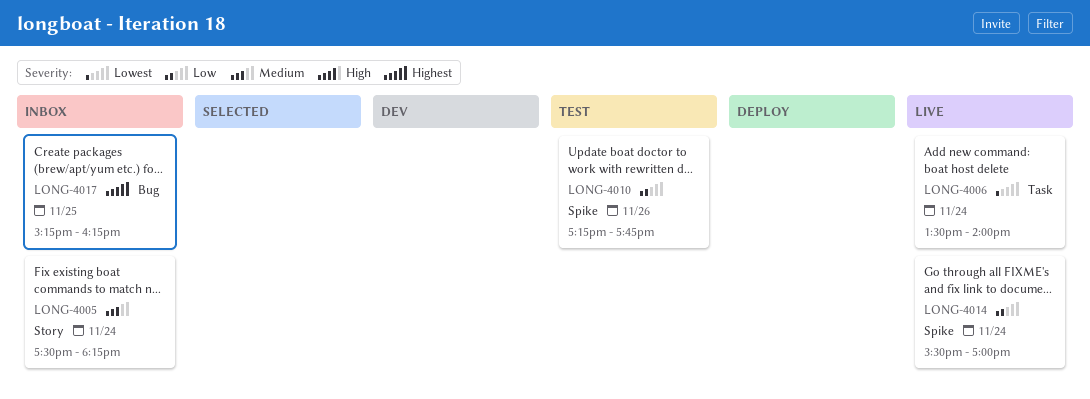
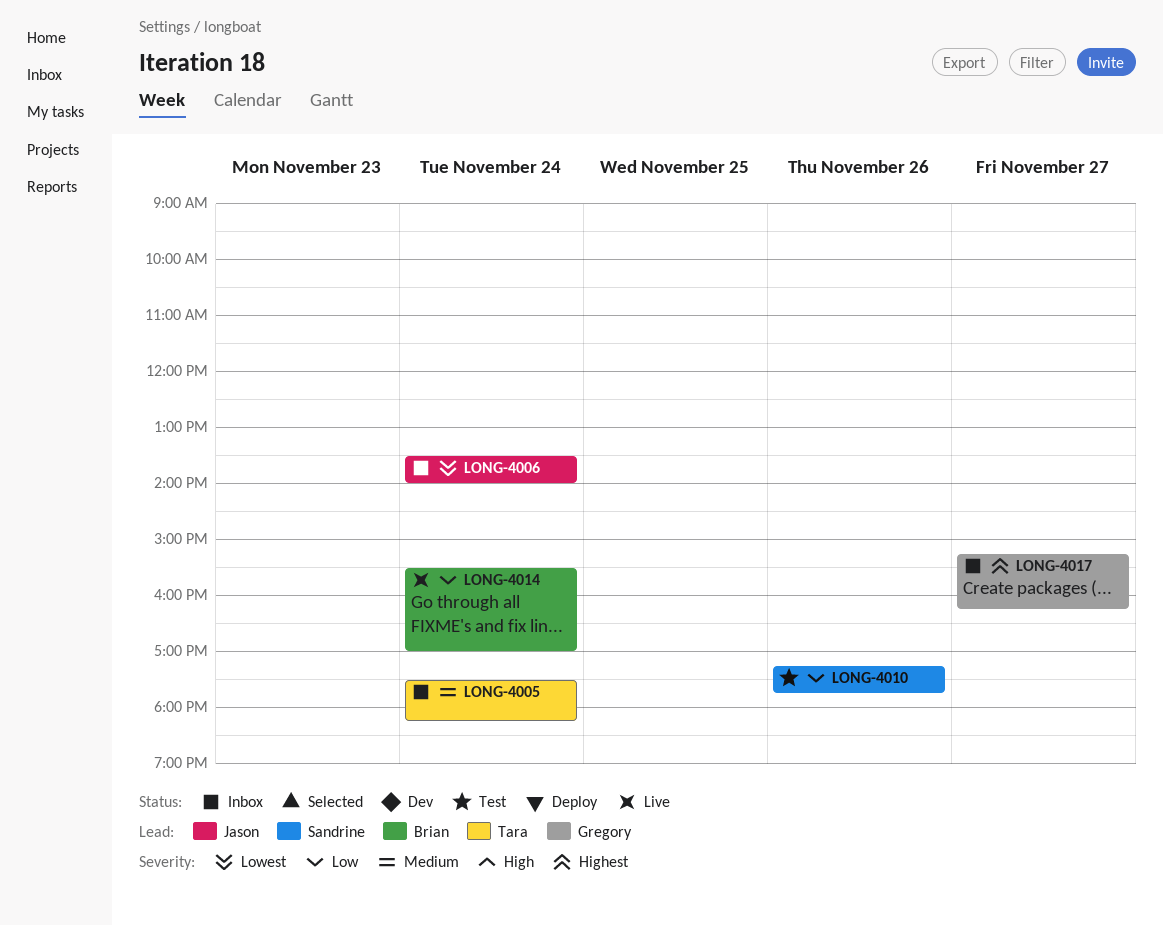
LONG-4006, status: Live -> Inbox
LONG-4017, day: Nov 25 -> Nov 27

